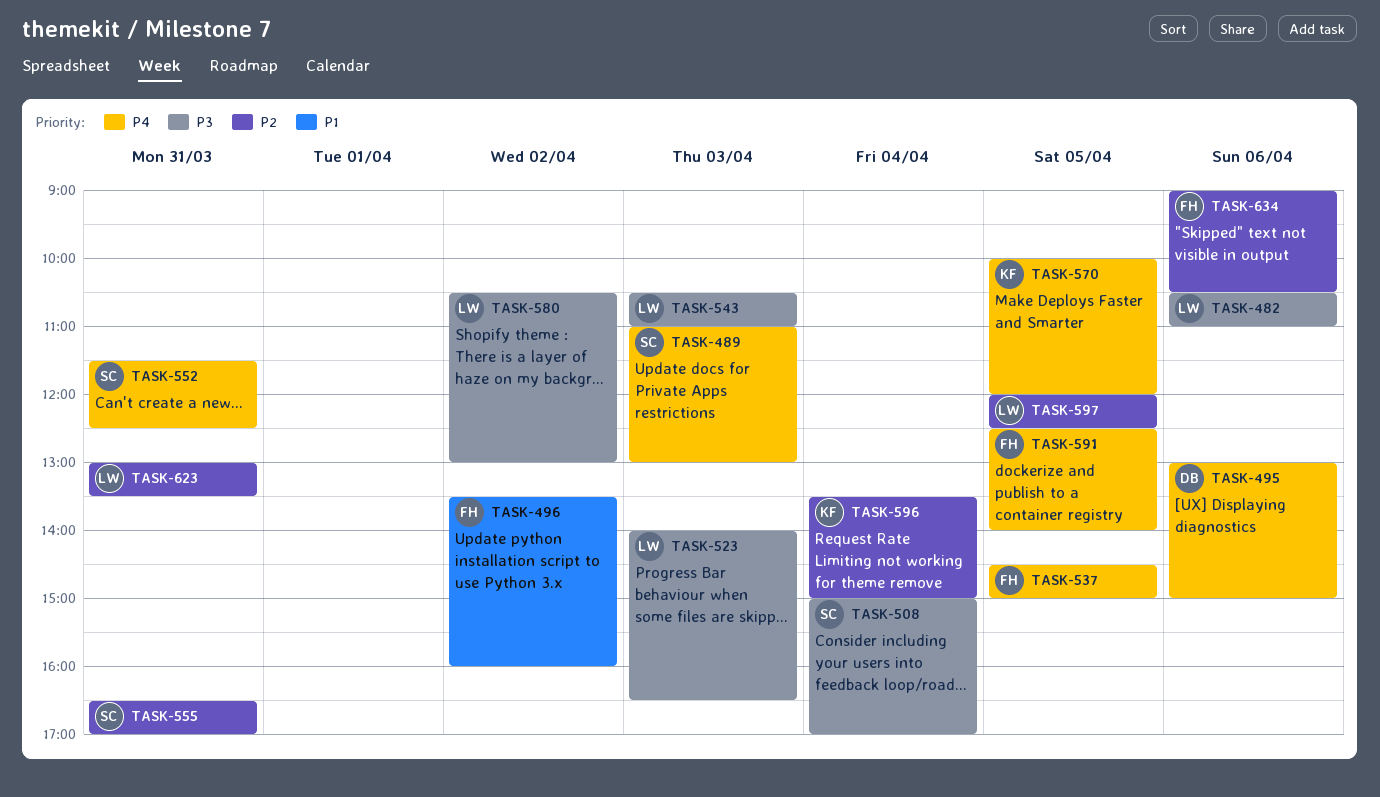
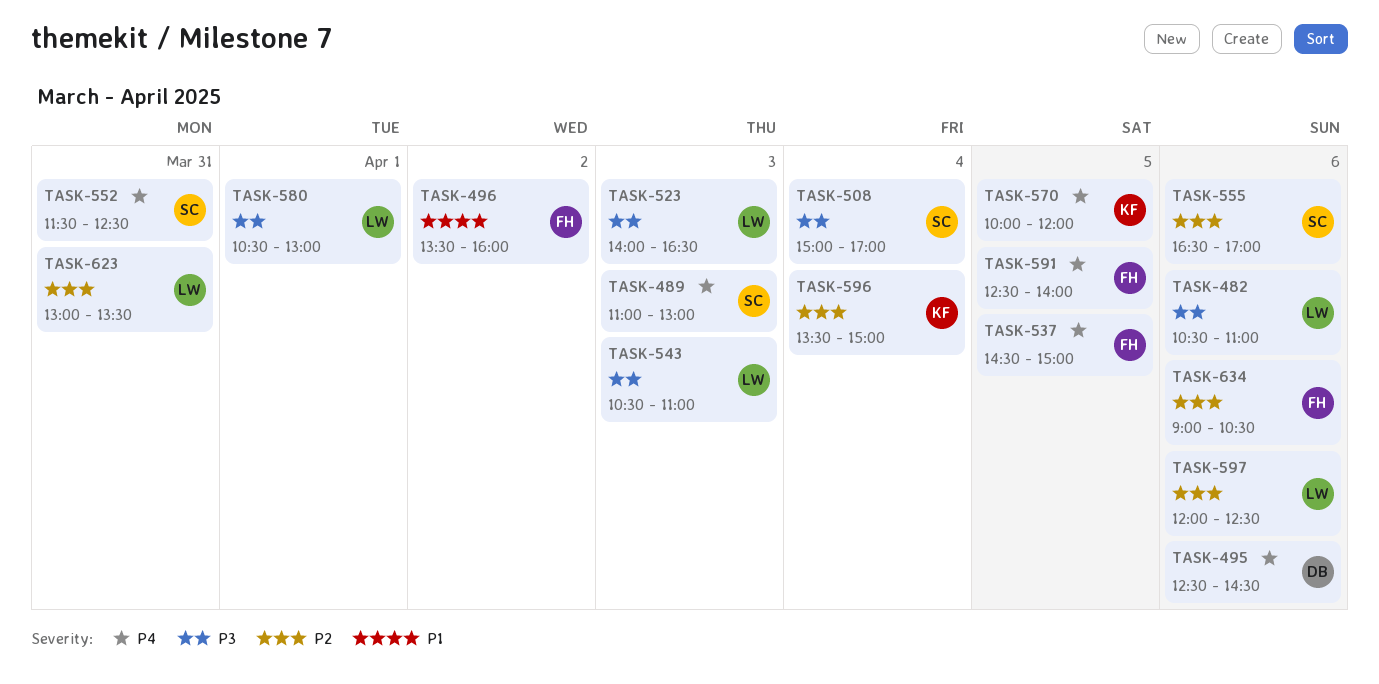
TASK-495, begins: 13:00 -> 12:30
TASK-495, ends: 15:00 -> 14:30
TASK-555, day: Mar 31 -> Apr 6
TASK-580, day: Apr 2 -> Apr 1
TASK-597, day: Apr 5 -> Apr 6

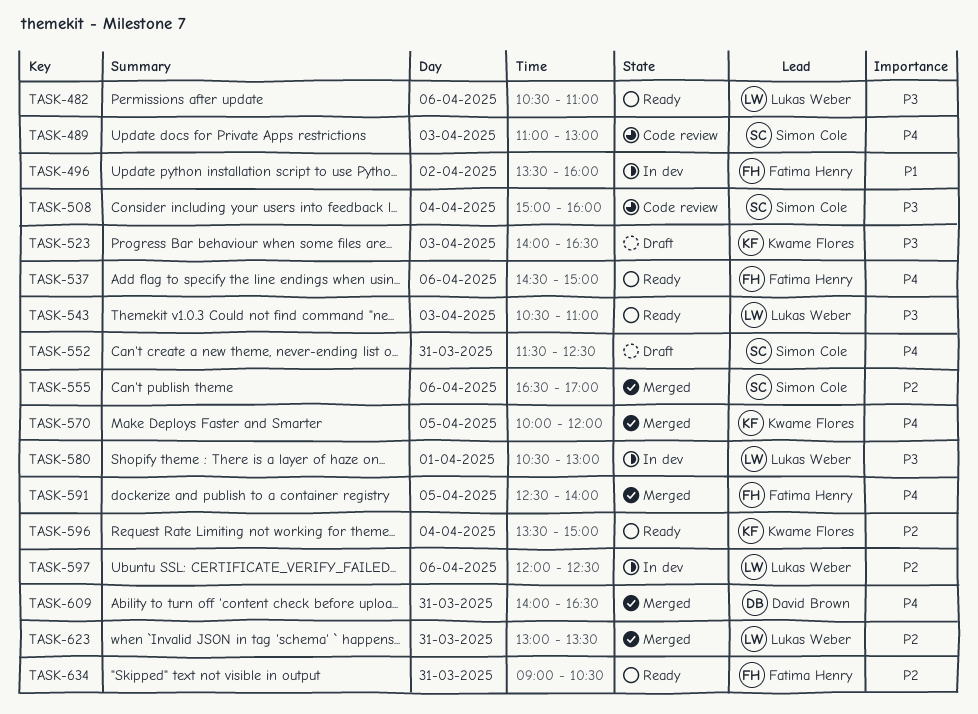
TASK-495: present -> none
TASK-508, ends: 17:00 -> 16:00
TASK-523, owner: Lukas Weber -> Kwame Flores
TASK-537, day: Apr 5 -> Apr 6
TASK-609: none -> present
TASK-634, day: Apr 6 -> Mar 31

